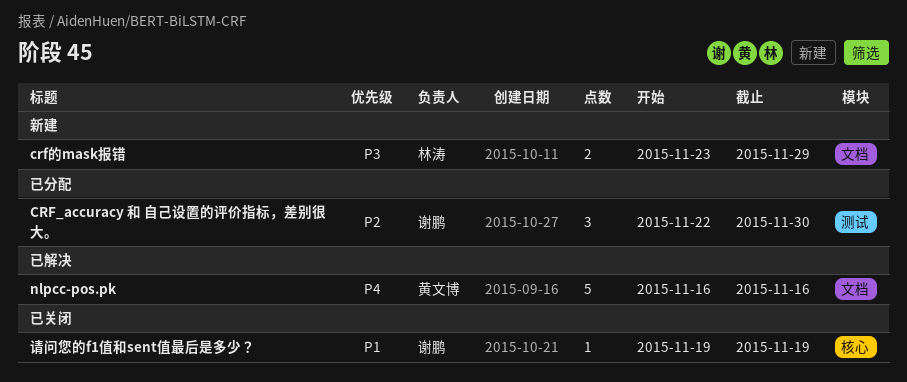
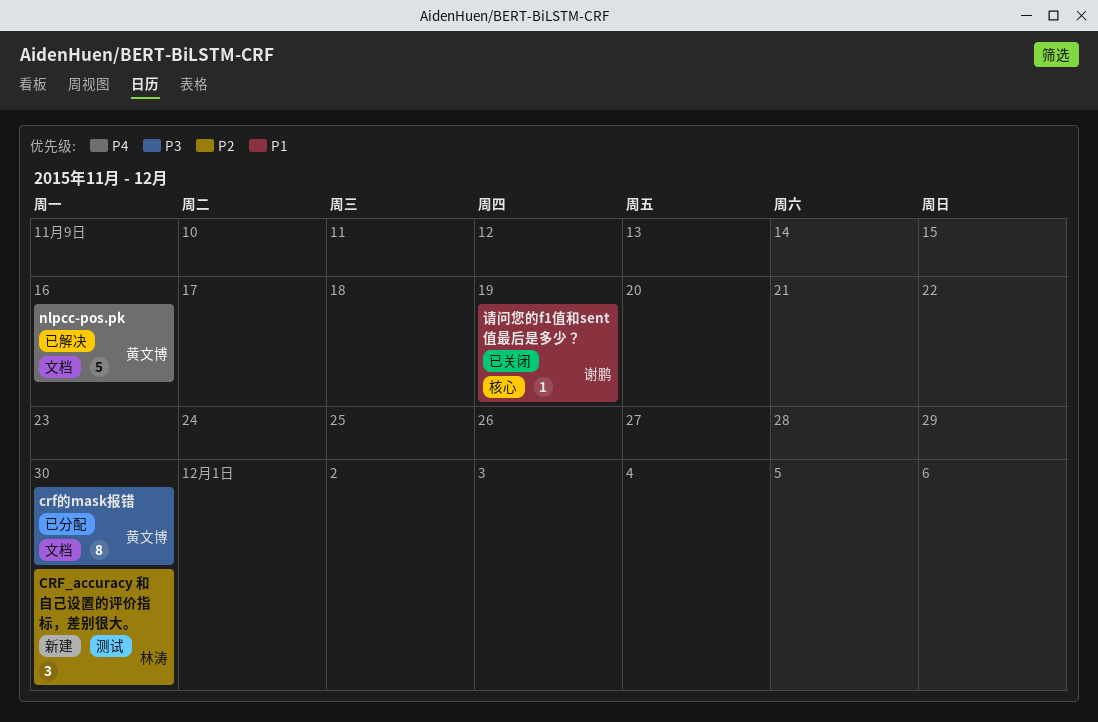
CRF_accuracy 和 自己设置的评价指标，差别很大。, status: 已分配 -> 新建
CRF_accuracy 和 自己设置的评价指标，差别很大。, owner: 谢鹏 -> 林涛
crf的mask报错, status: 新建 -> 已分配
crf的mask报错, owner: 林涛 -> 黄文博
crf的mask报错, estimate: 2 -> 8
crf的mask报错, due: Nov 29 -> Nov 30

